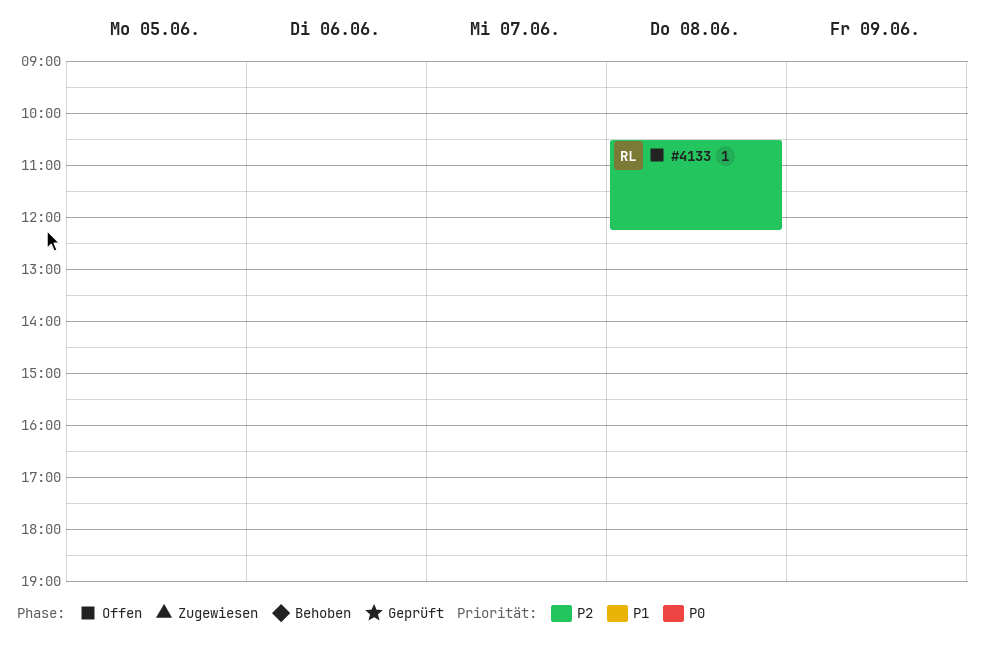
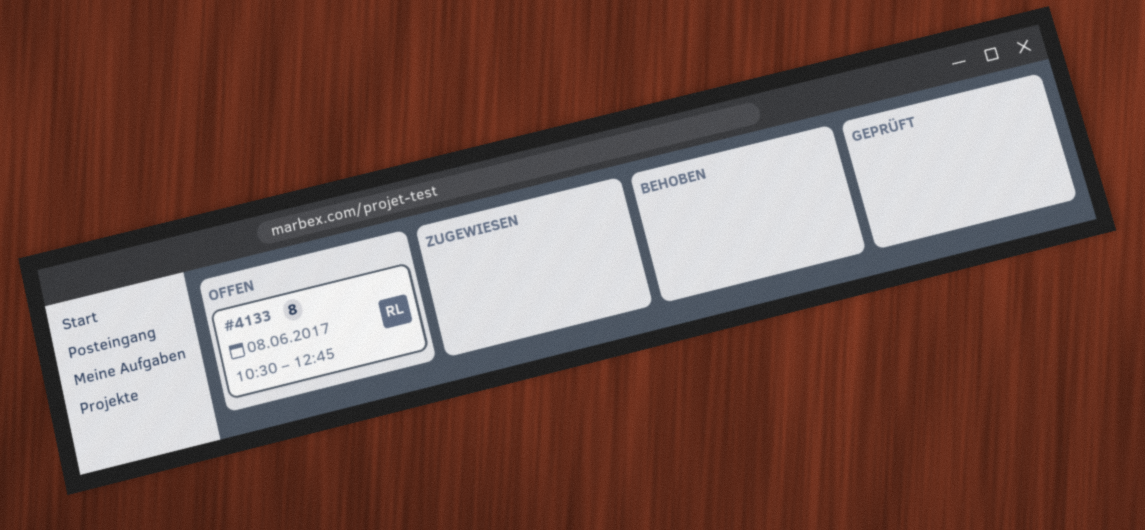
#4133, estimate: 1 -> 8
#4133, ends: 12:15 -> 12:45

